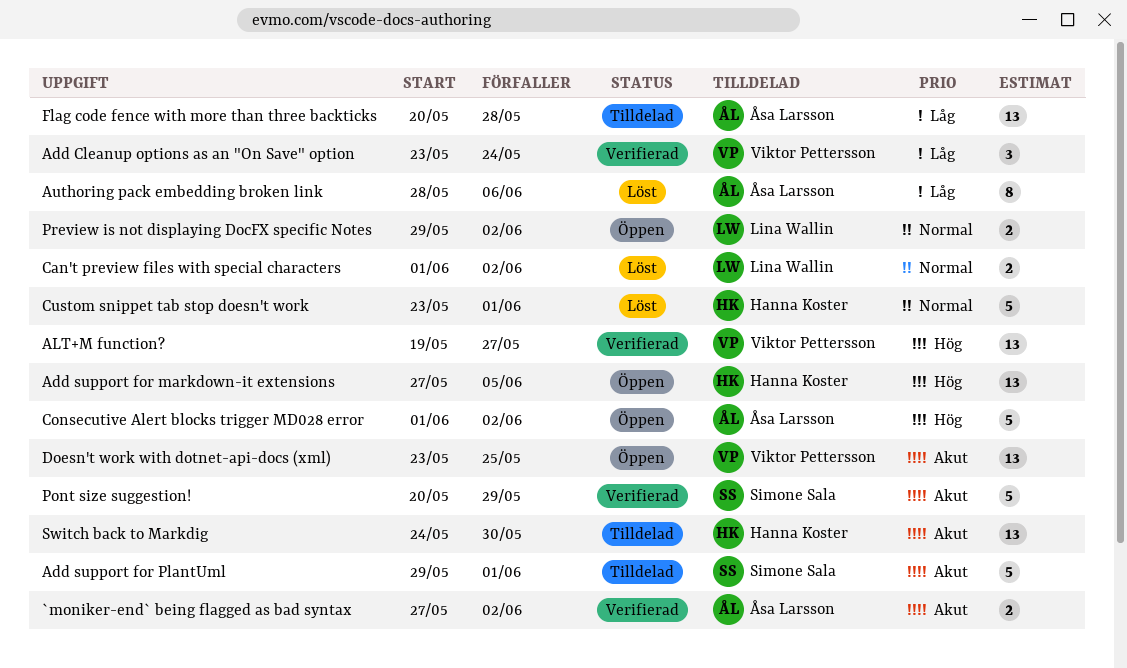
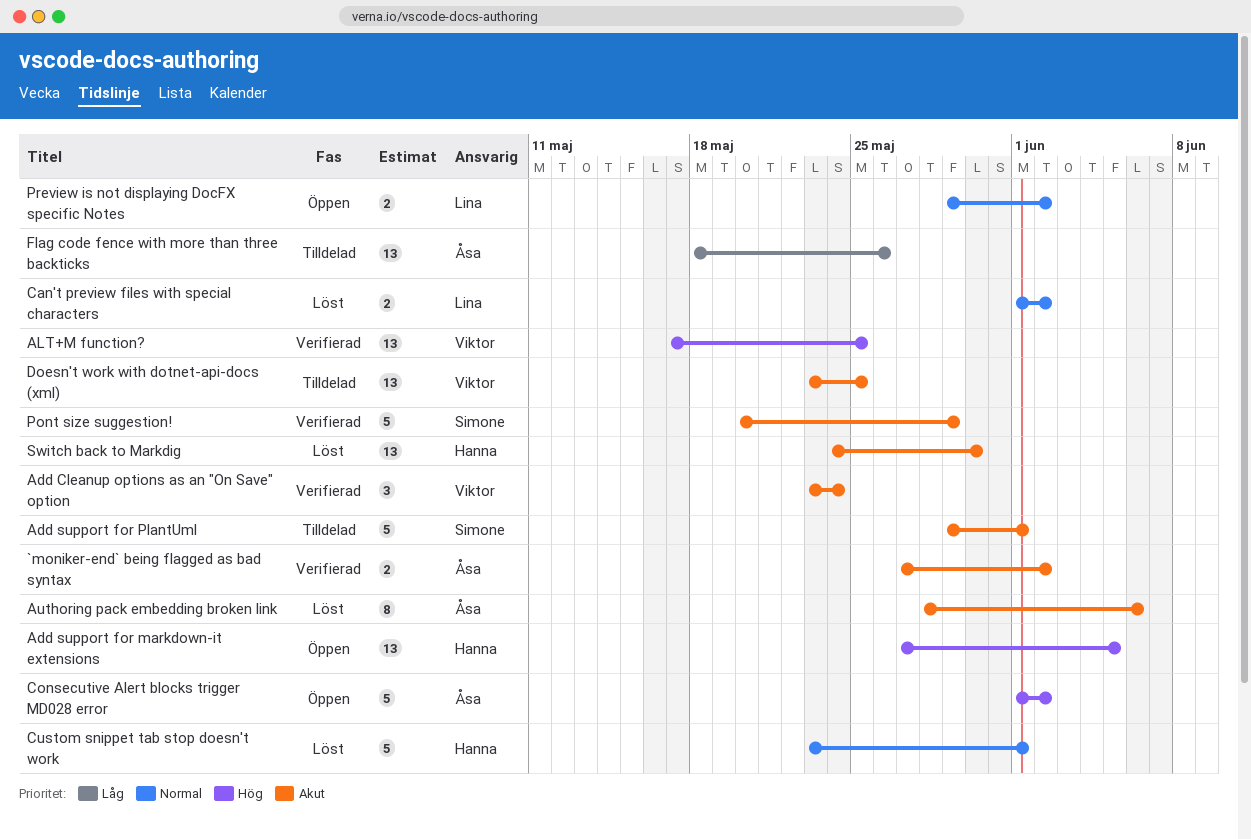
Add Cleanup options as an "On Save" option, priority: Låg -> Akut
ALT+M function?, start: May 19 -> May 17
ALT+M function?, due: May 27 -> May 25
Authoring pack embedding broken link, priority: Låg -> Akut
Doesn't work with dotnet-api-docs (xml), status: Öppen -> Tilldelad
Flag code fence with more than three backticks, start: May 20 -> May 18
Flag code fence with more than three backticks, due: May 28 -> May 26
Switch back to Markdig, status: Tilldelad -> Löst

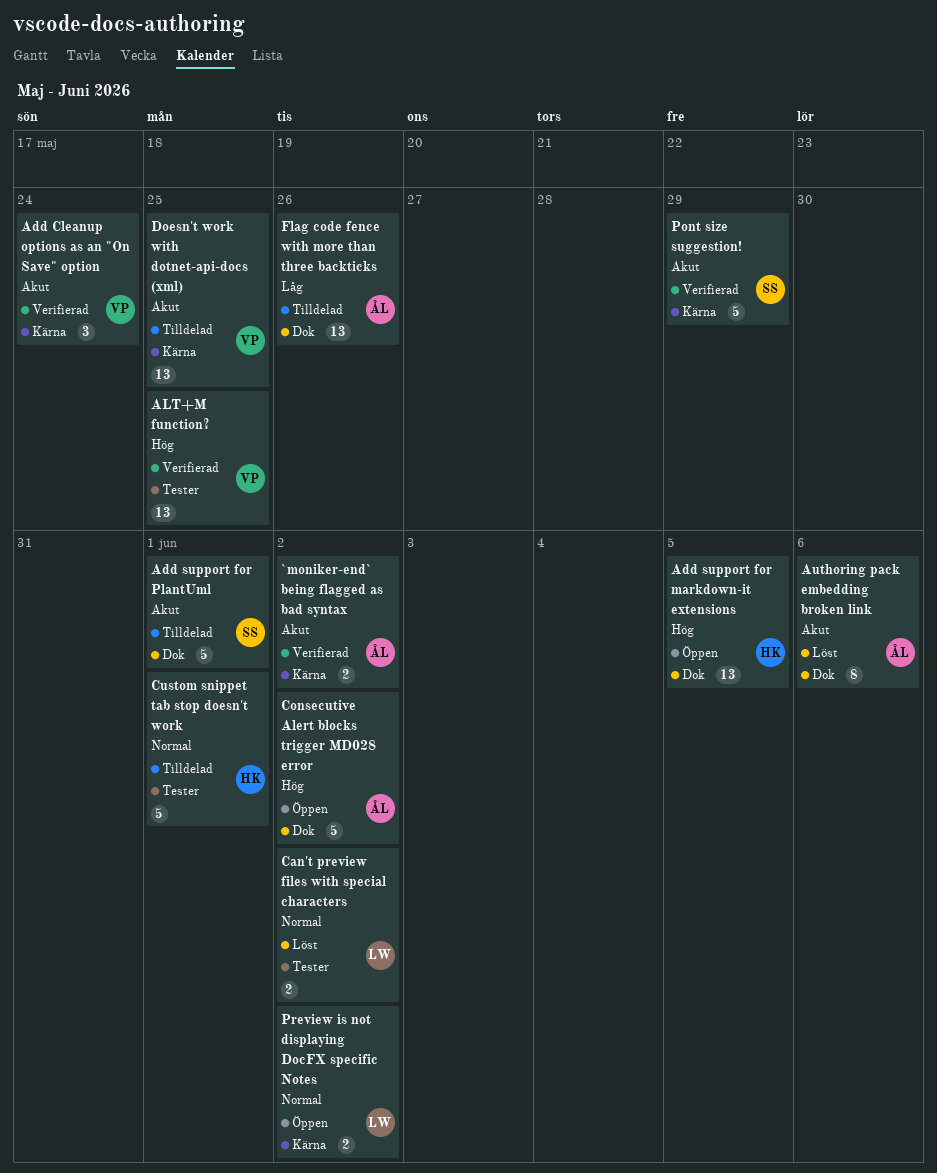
Custom snippet tab stop doesn't work, status: Löst -> Tilldelad
Switch back to Markdig: present -> none

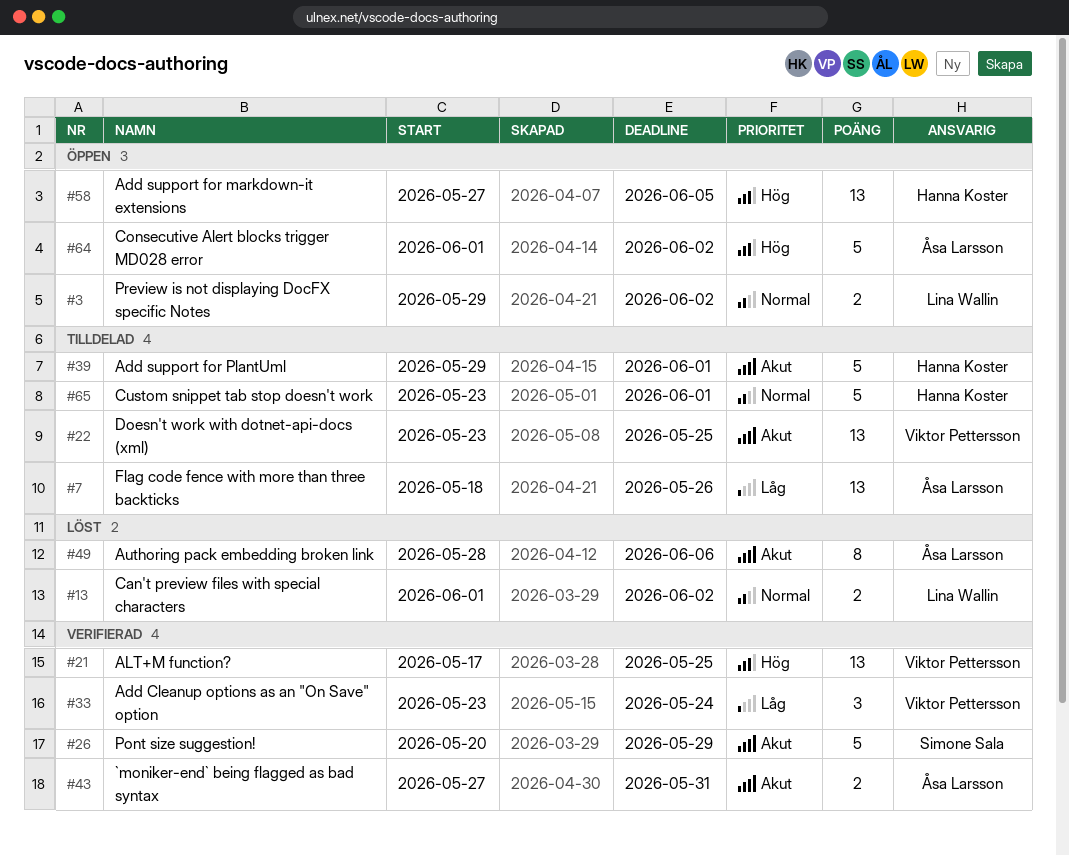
`moniker-end` being flagged as bad syntax, due: Jun 2 -> May 31
Add Cleanup options as an "On Save" option, priority: Akut -> Låg
Add support for PlantUml, owner: Simone Sala -> Hanna Koster

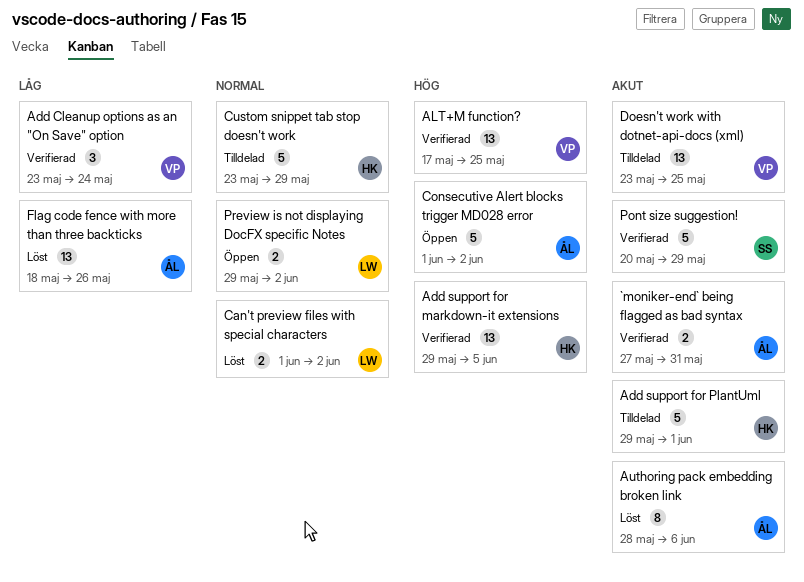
Add support for markdown-it extensions, status: Öppen -> Verifierad
Add support for markdown-it extensions, start: May 27 -> May 29
Custom snippet tab stop doesn't work, due: Jun 1 -> May 29
Flag code fence with more than three backticks, status: Tilldelad -> Löst

